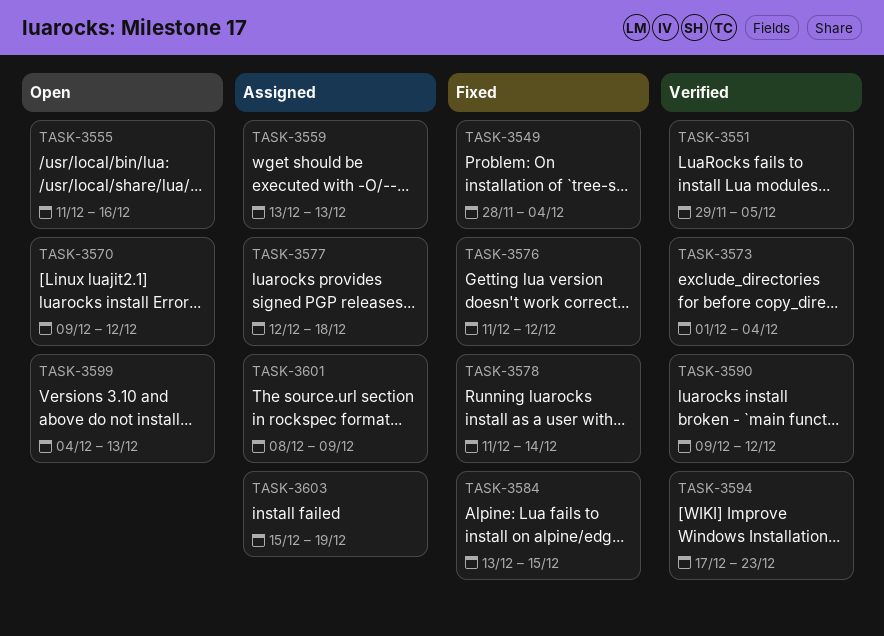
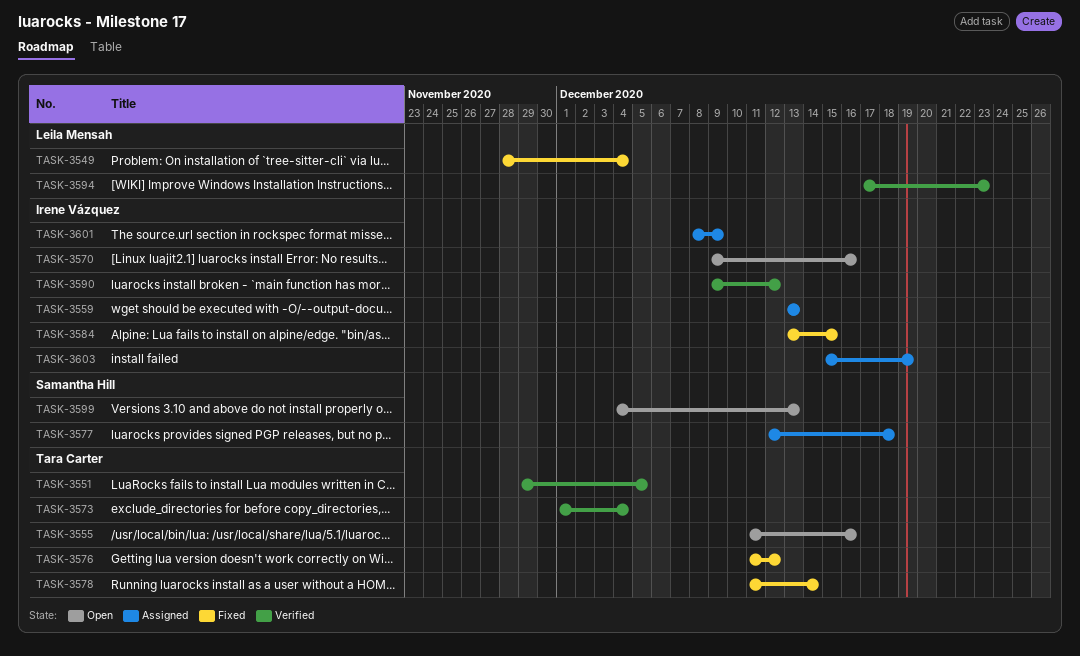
TASK-3570, due: Dec 12 -> Dec 16

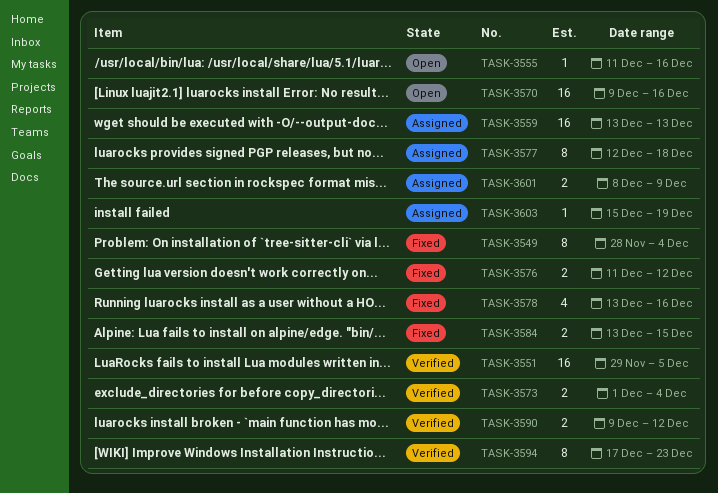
TASK-3578, start: Dec 11 -> Dec 13
TASK-3578, due: Dec 14 -> Dec 16
TASK-3599: present -> none

